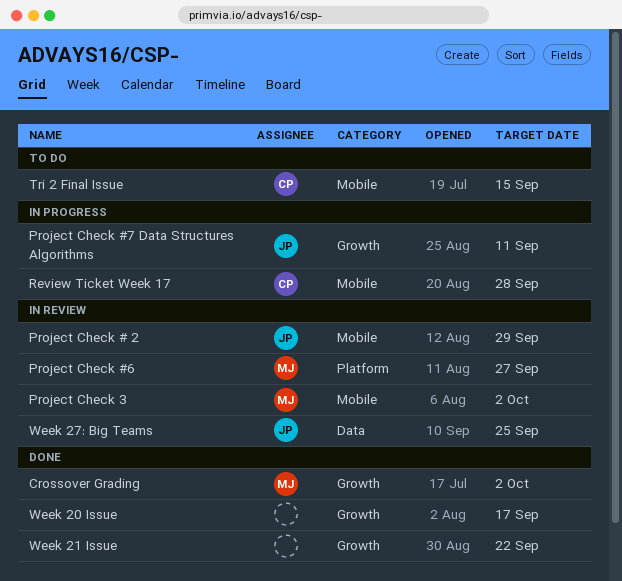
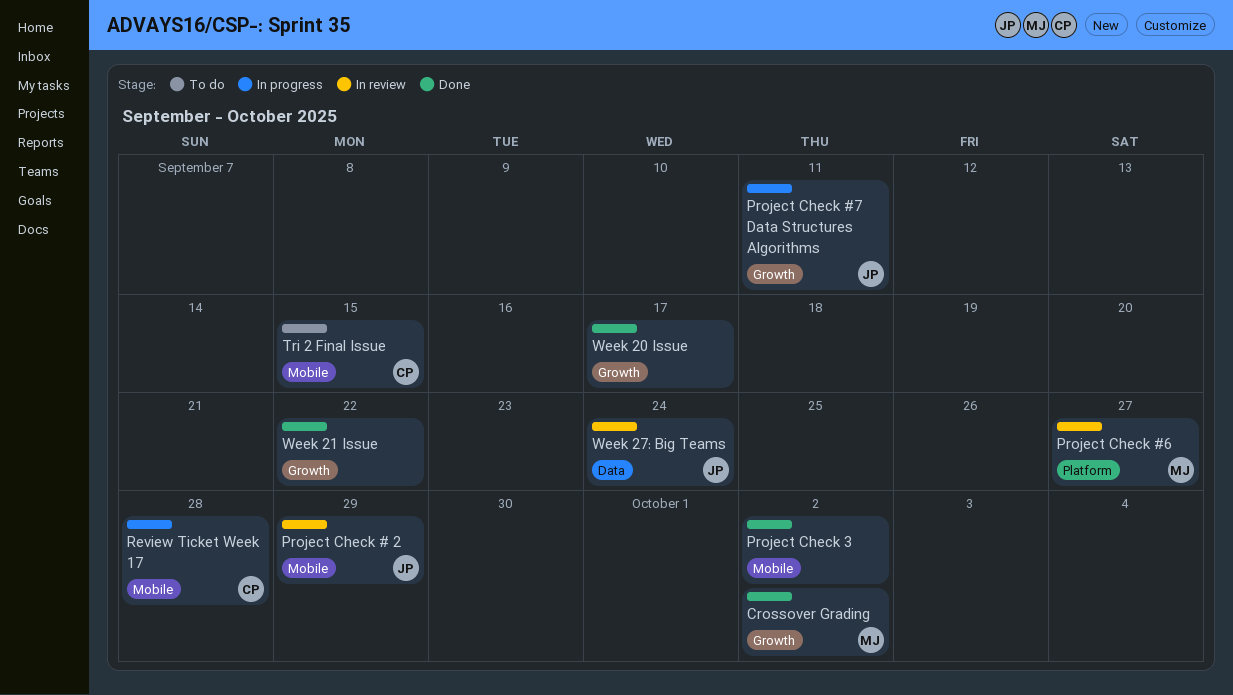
Project Check 3, status: In review -> Done
Project Check 3, owner: MJ -> none
Week 27: Big Teams, due: Sep 25 -> Sep 24

